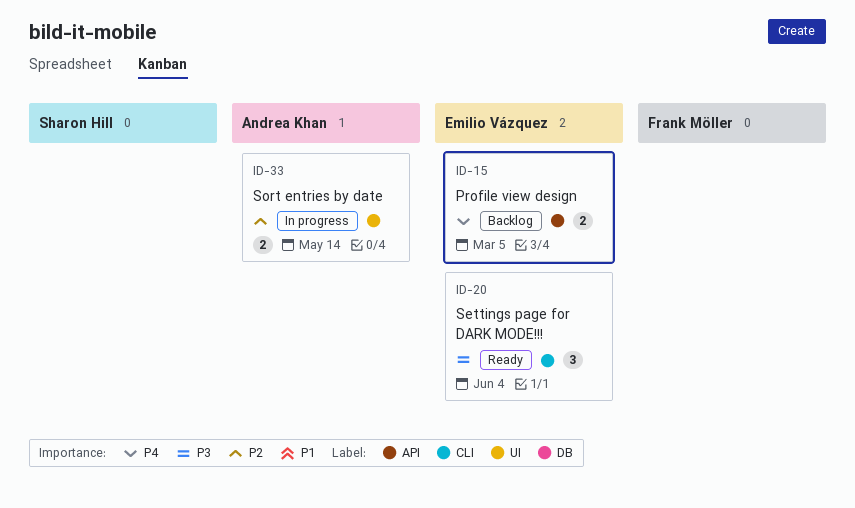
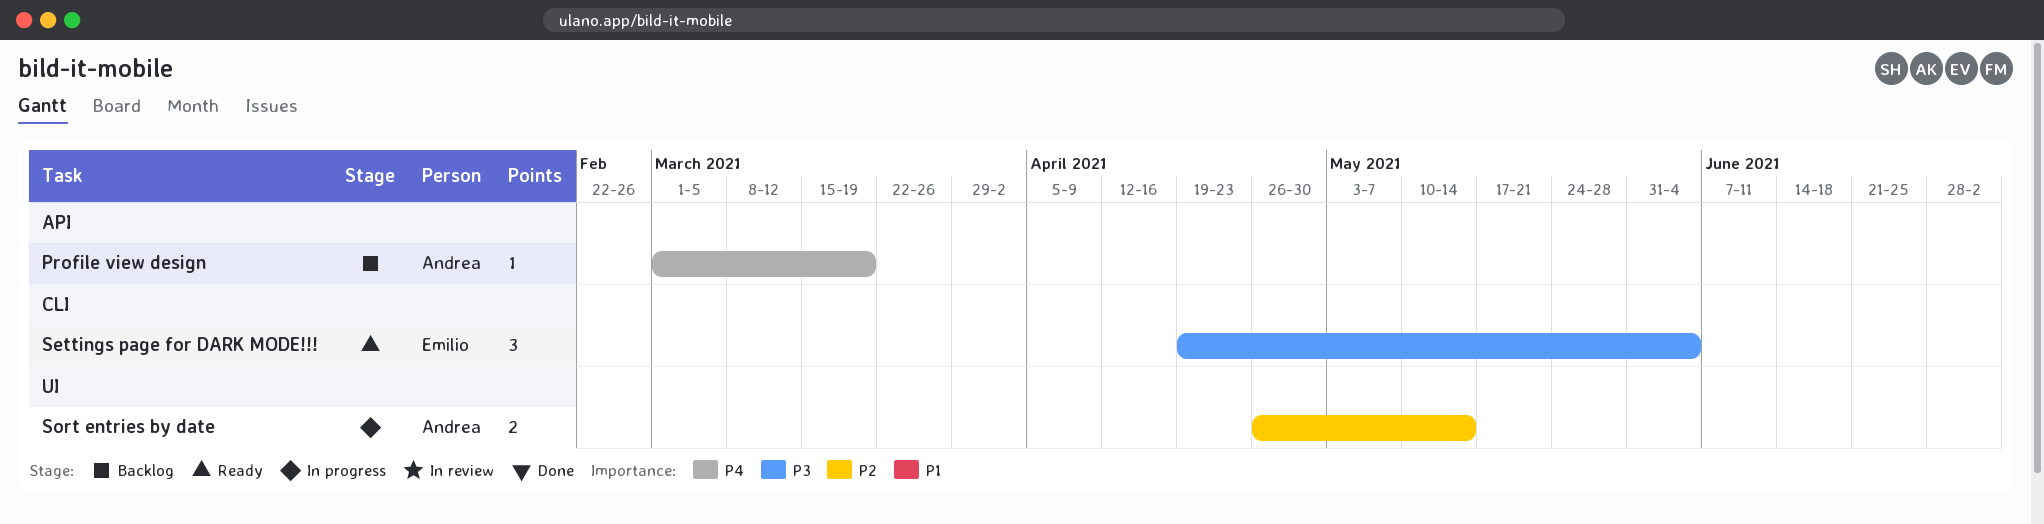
Profile view design, owner: Emilio Vázquez -> Andrea Khan
Profile view design, estimate: 2 -> 1
Profile view design, due: Mar 5 -> Mar 19

